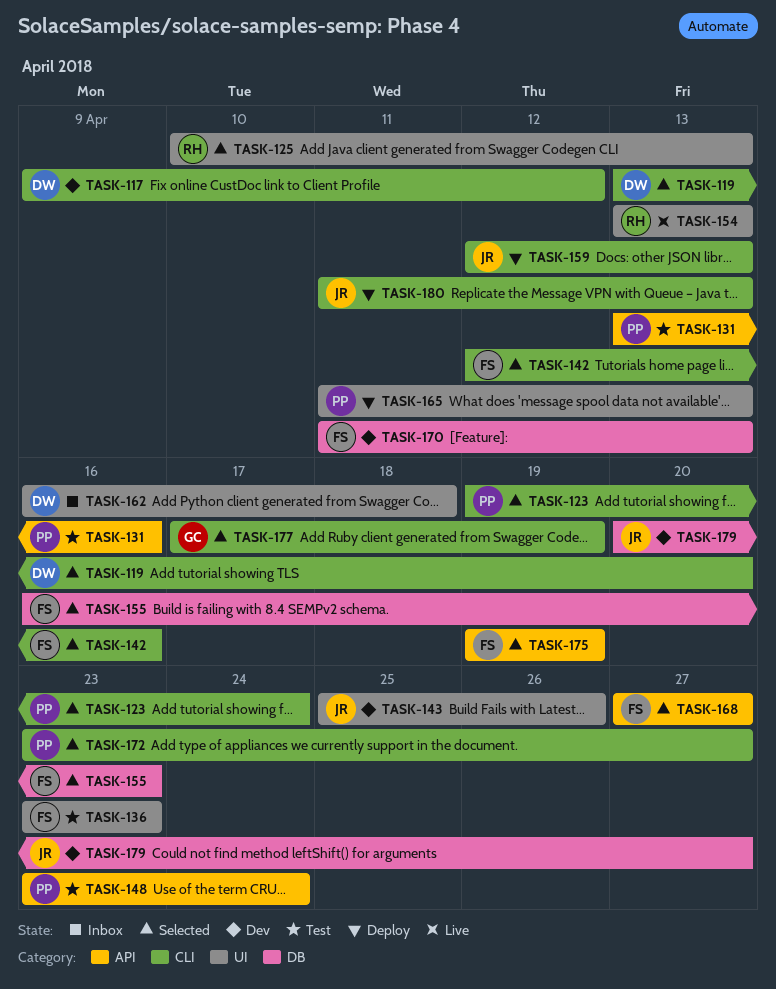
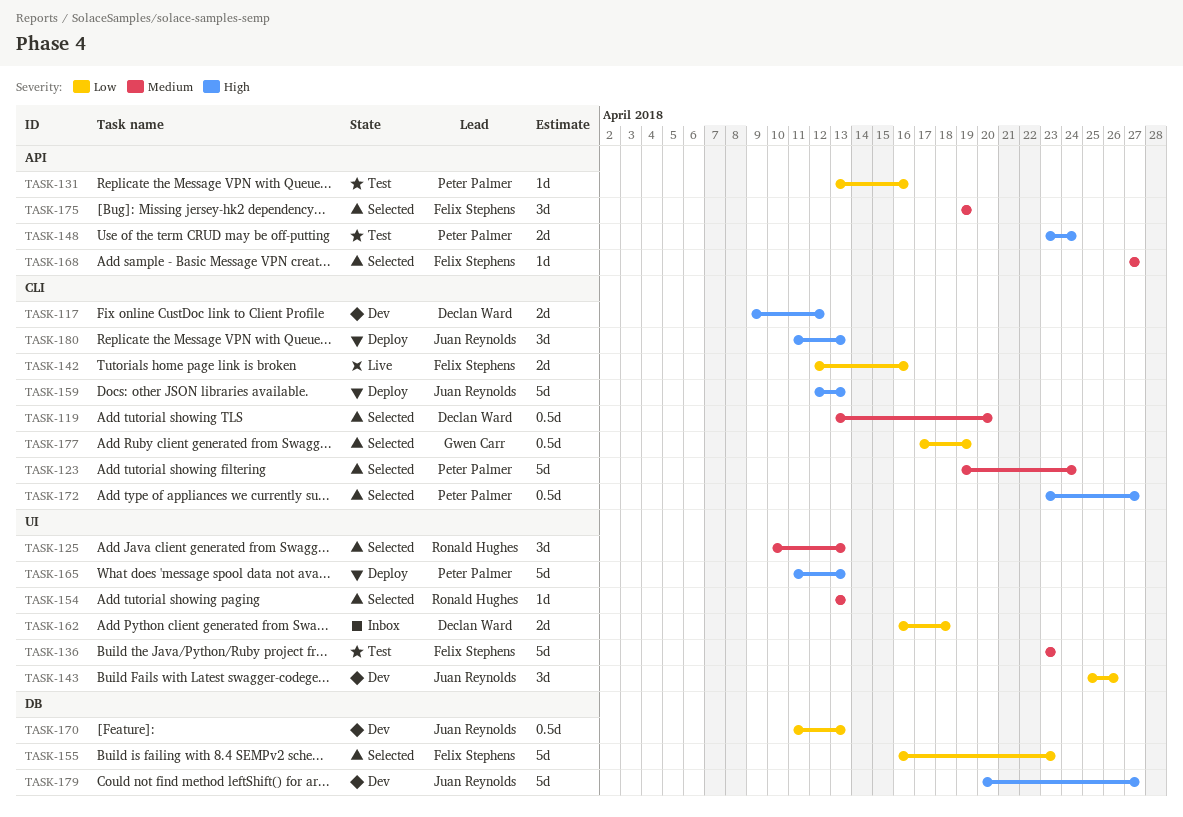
TASK-142, status: Selected -> Live
TASK-154, status: Live -> Selected
TASK-170, owner: Felix Stephens -> Juan Reynolds

